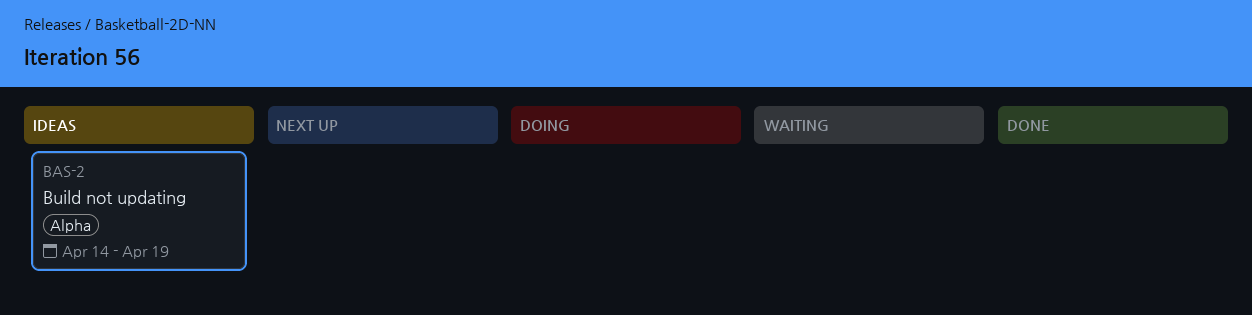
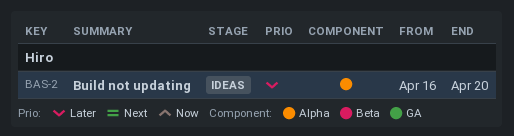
BAS-2, start: Apr 14 -> Apr 16
BAS-2, due: Apr 19 -> Apr 20

